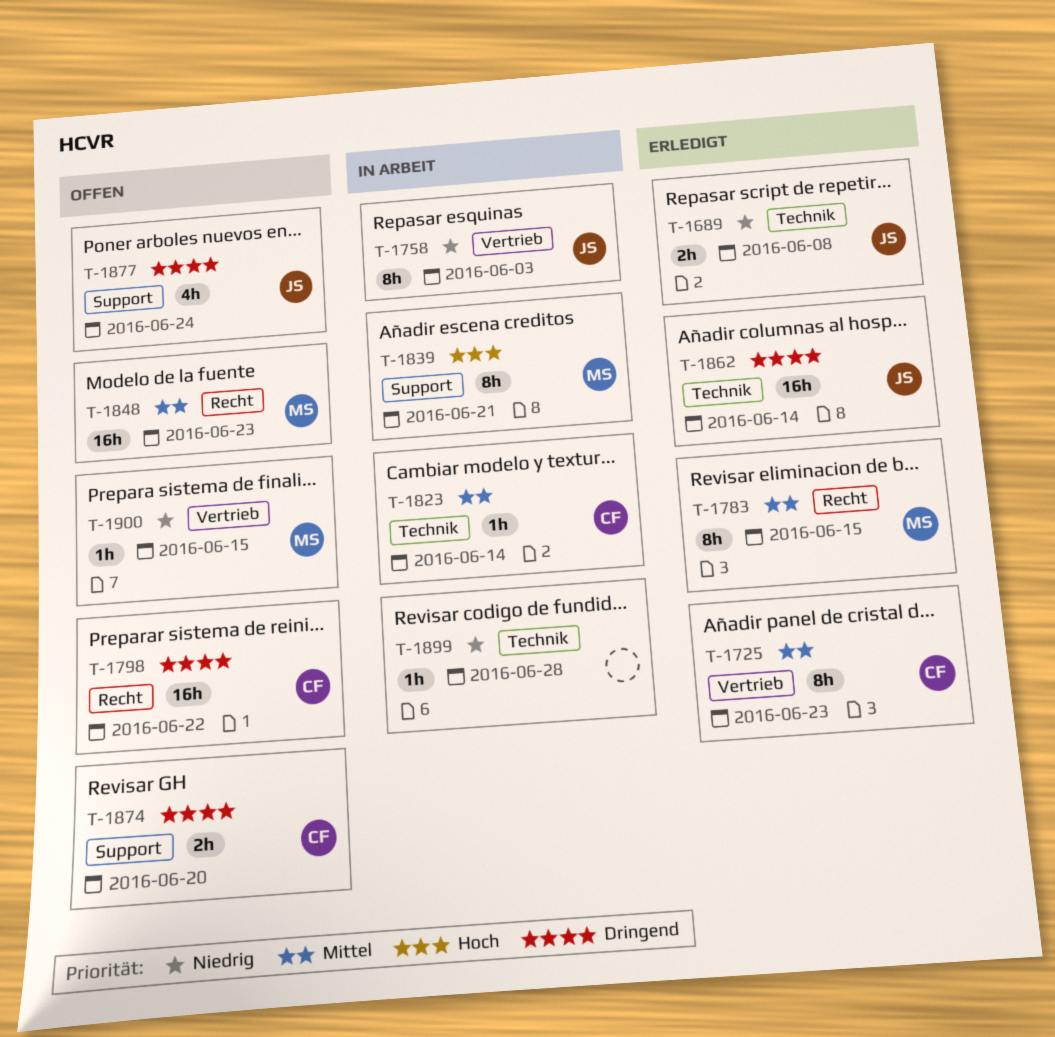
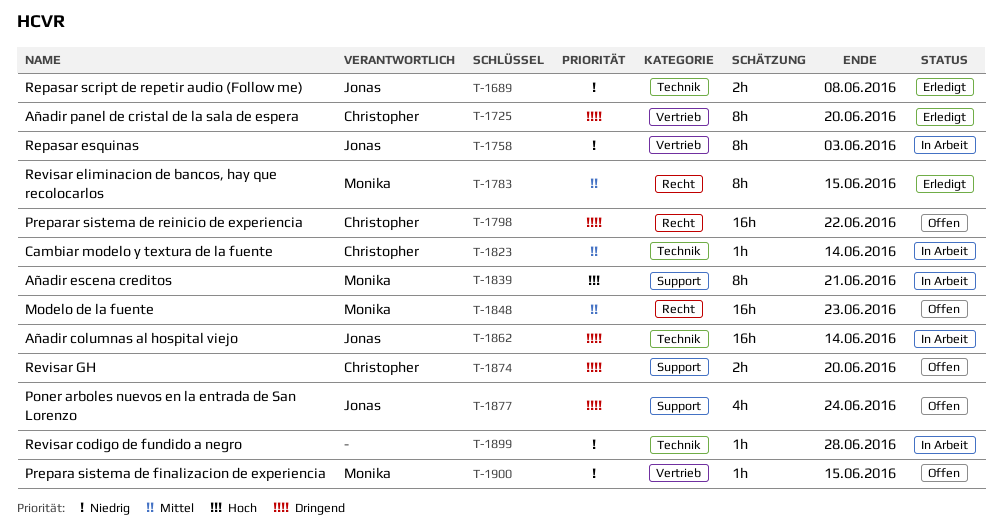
T-1725, priority: Mittel -> Dringend
T-1725, due: Jun 23 -> Jun 20
T-1862, status: Erledigt -> In Arbeit

